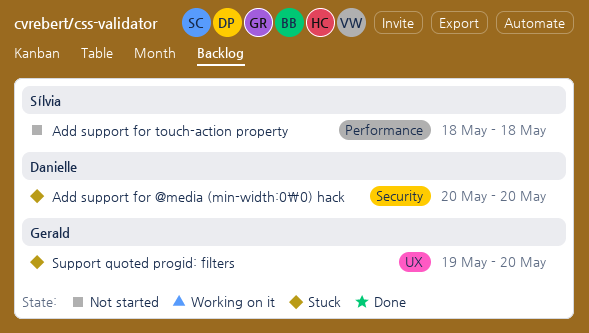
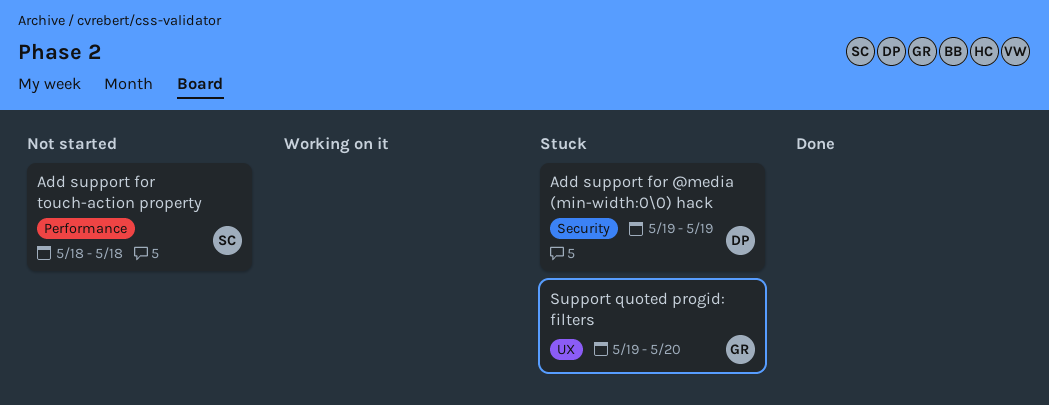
Add support for @media (min-width:0\0) hack, start: May 20 -> May 19
Add support for @media (min-width:0\0) hack, due: May 20 -> May 19

